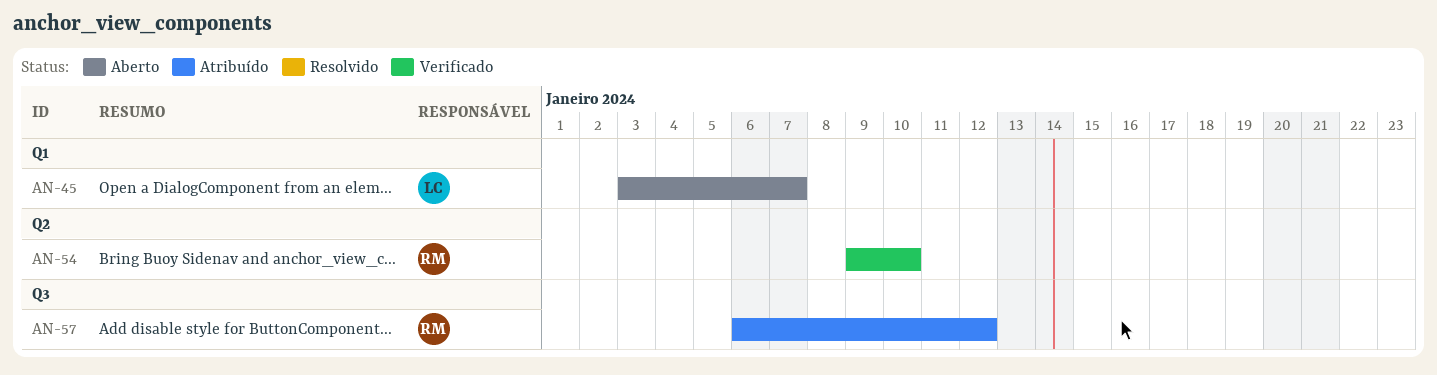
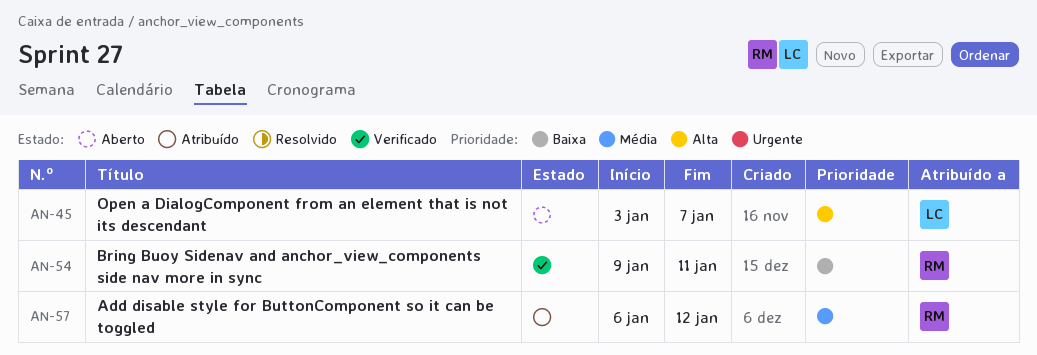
AN-54, due: Jan 10 -> Jan 11

